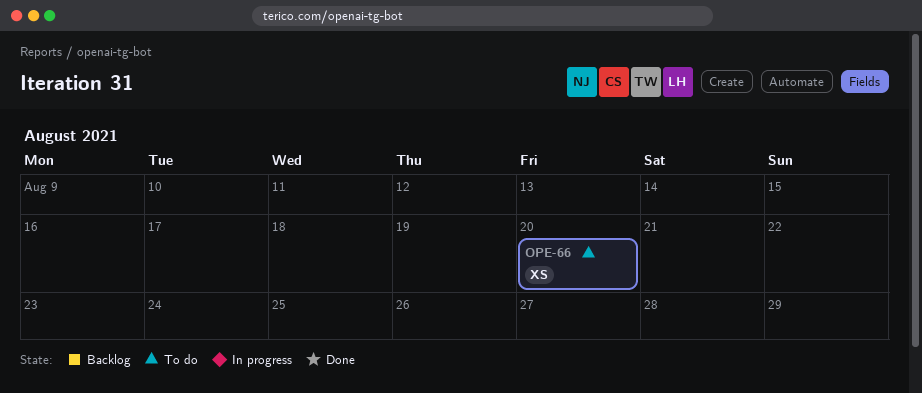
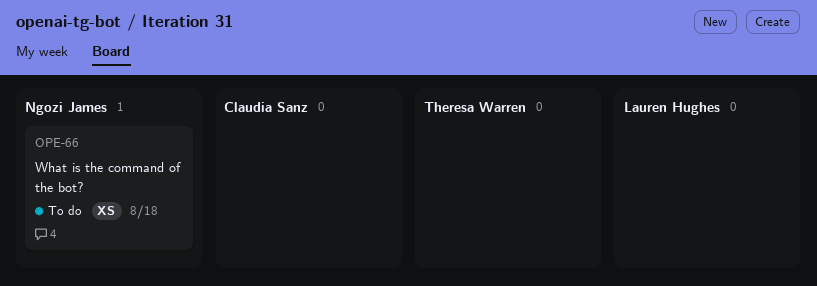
OPE-66, due: Aug 20 -> Aug 18

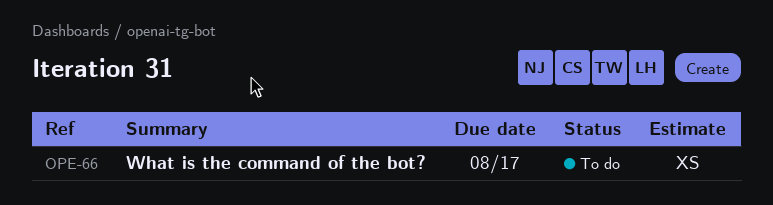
OPE-66, due: Aug 18 -> Aug 17

